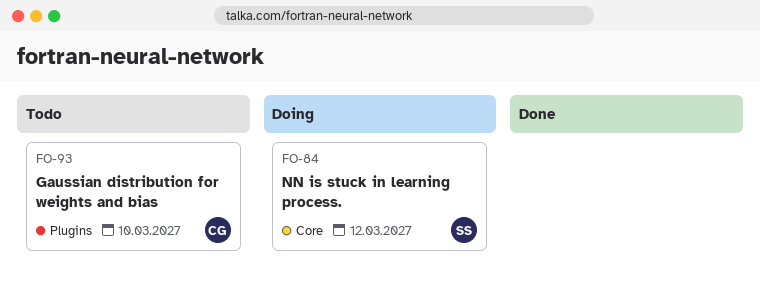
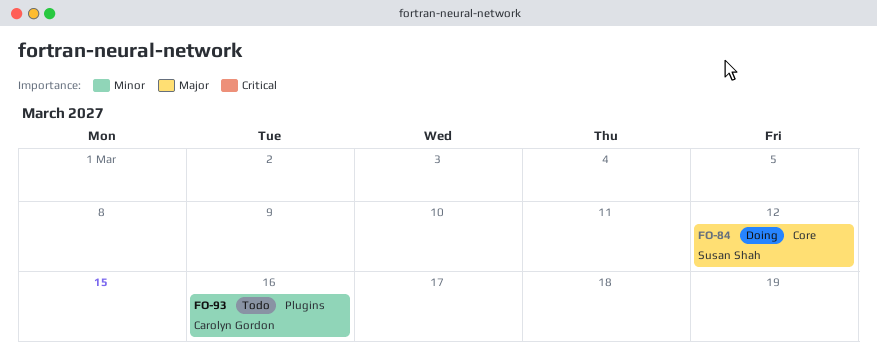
FO-93, due: Mar 10 -> Mar 16

